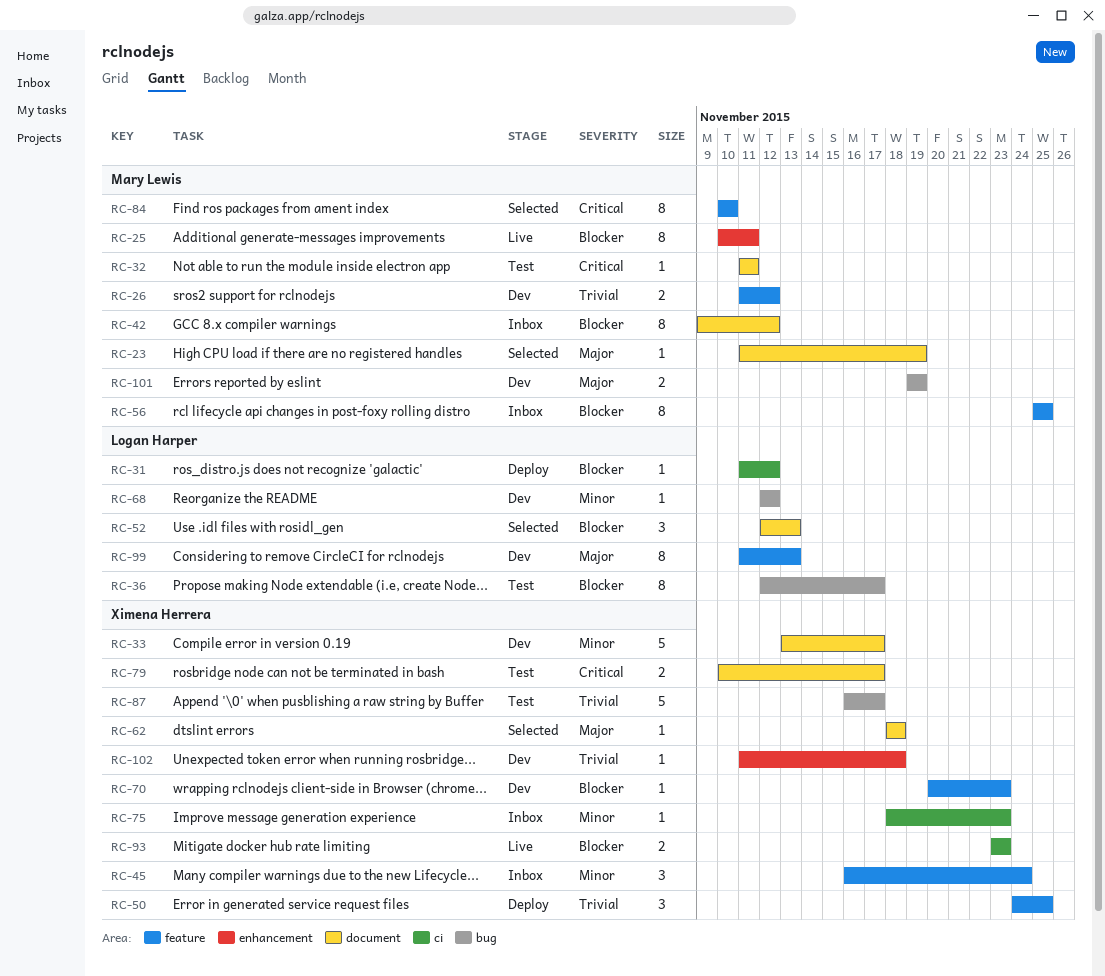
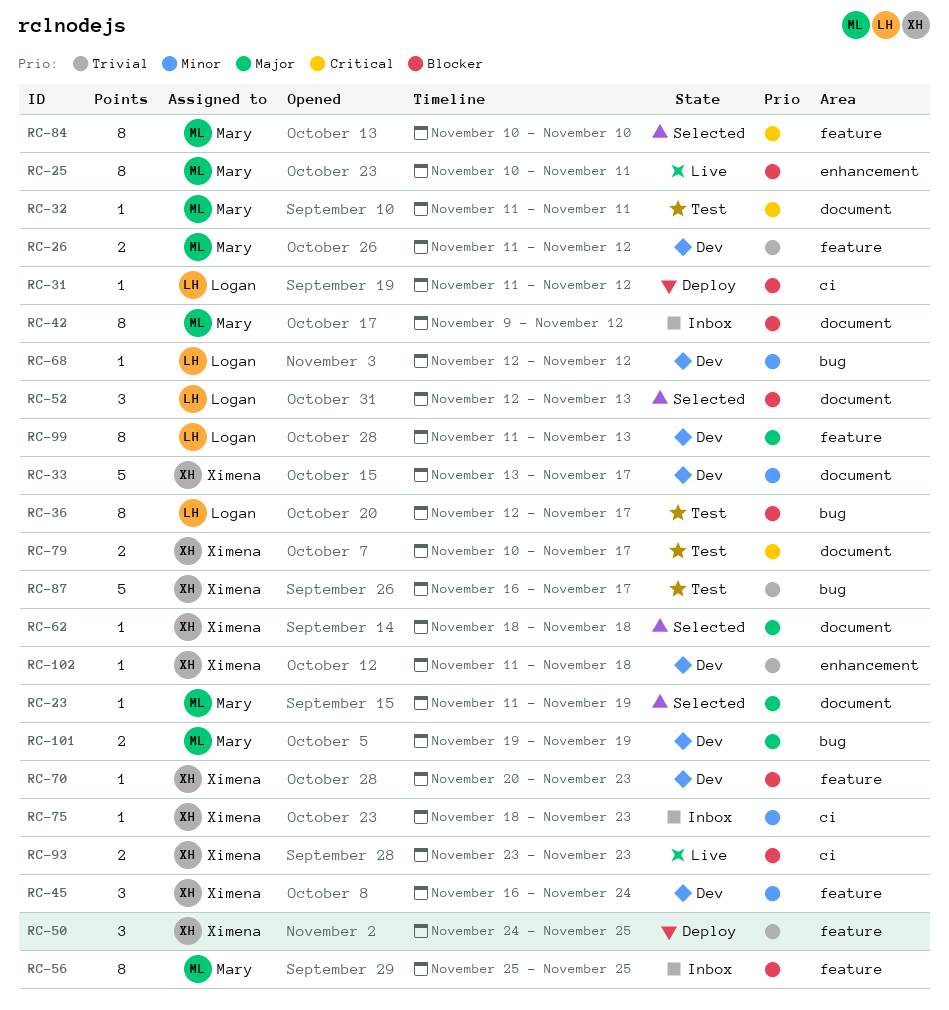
RC-45, status: Inbox -> Dev

